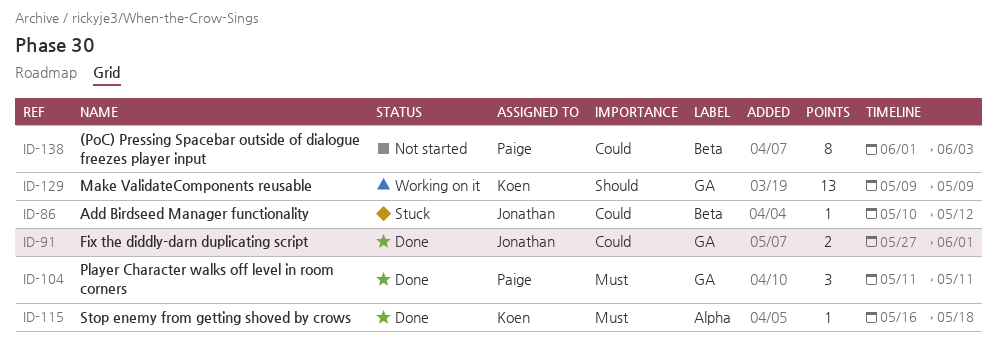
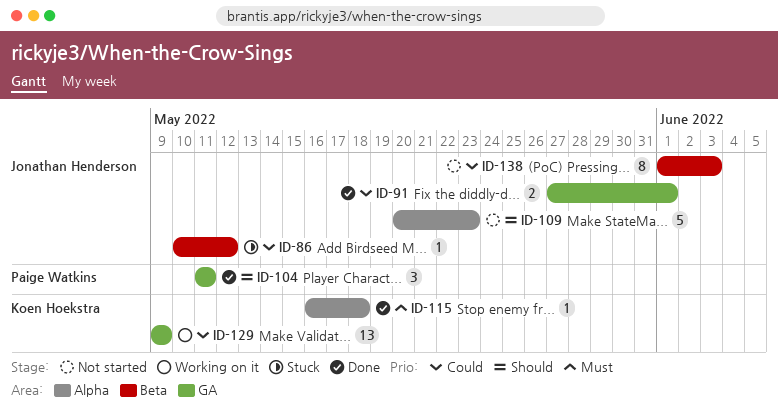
ID-104, priority: Must -> Should
ID-109: none -> present
ID-129, priority: Should -> Could
ID-138, owner: Paige Watkins -> Jonathan Henderson

